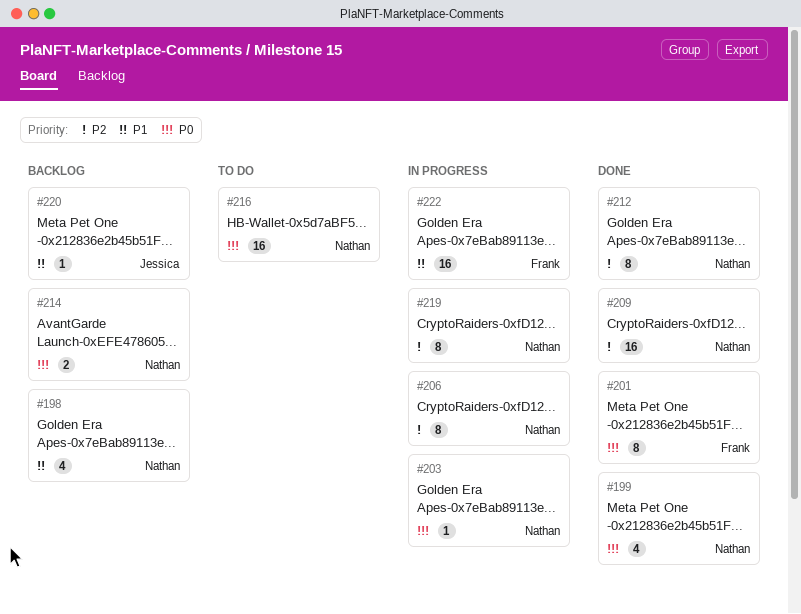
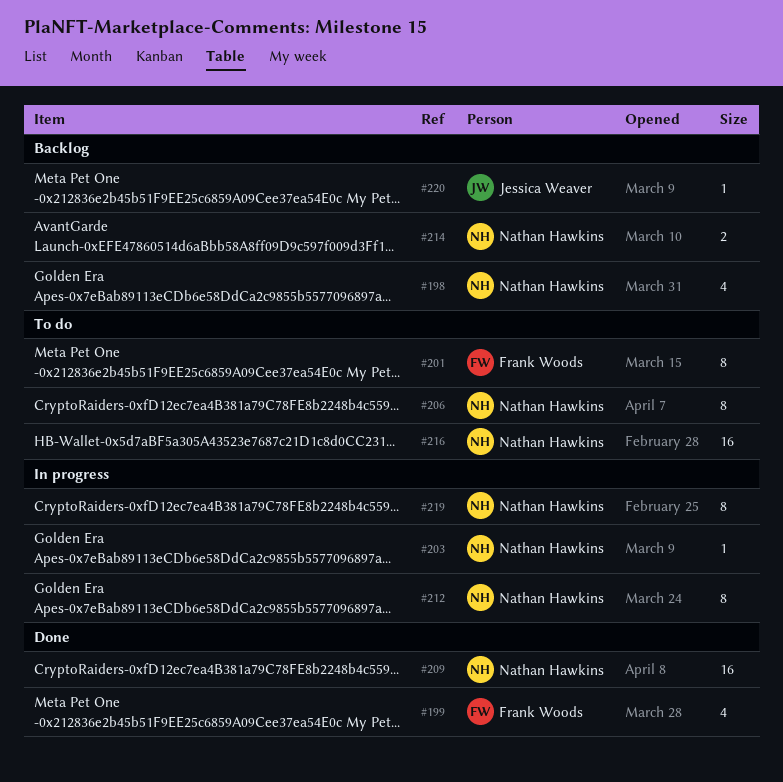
#199, owner: Nathan Hawkins -> Frank Woods
#201, status: Done -> To do
#206, status: In progress -> To do
#212, status: Done -> In progress
#222: present -> none

